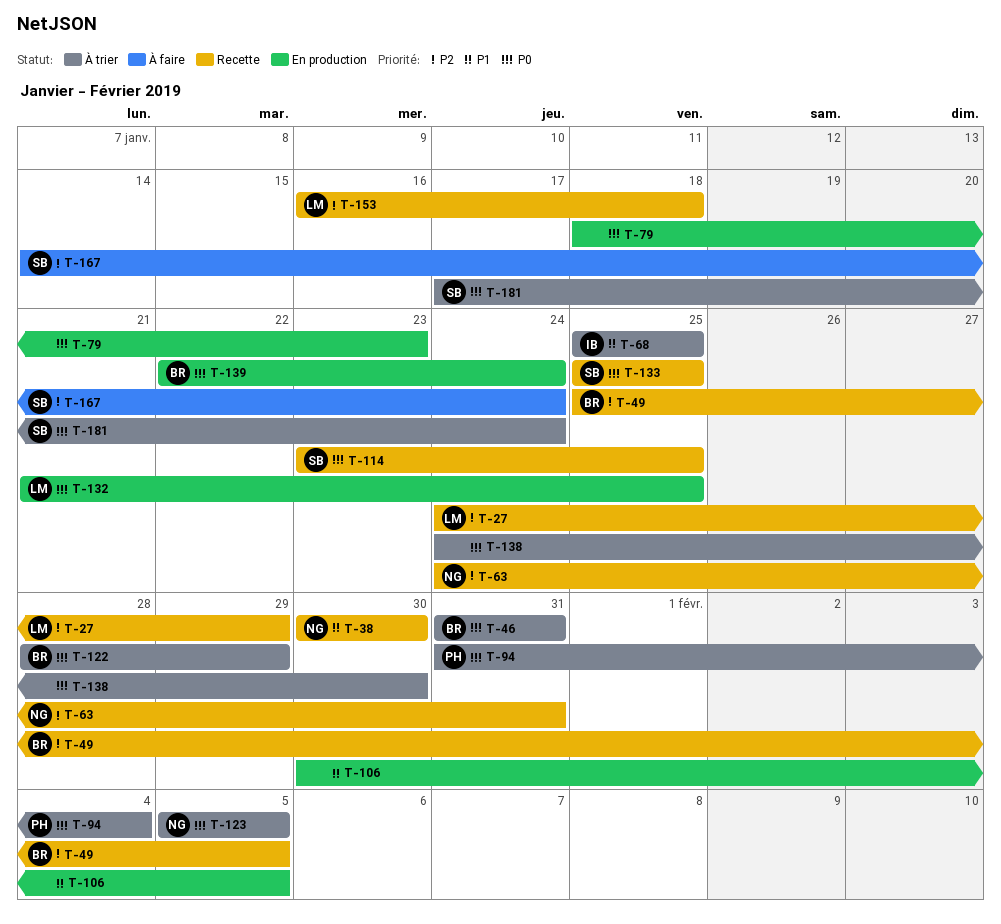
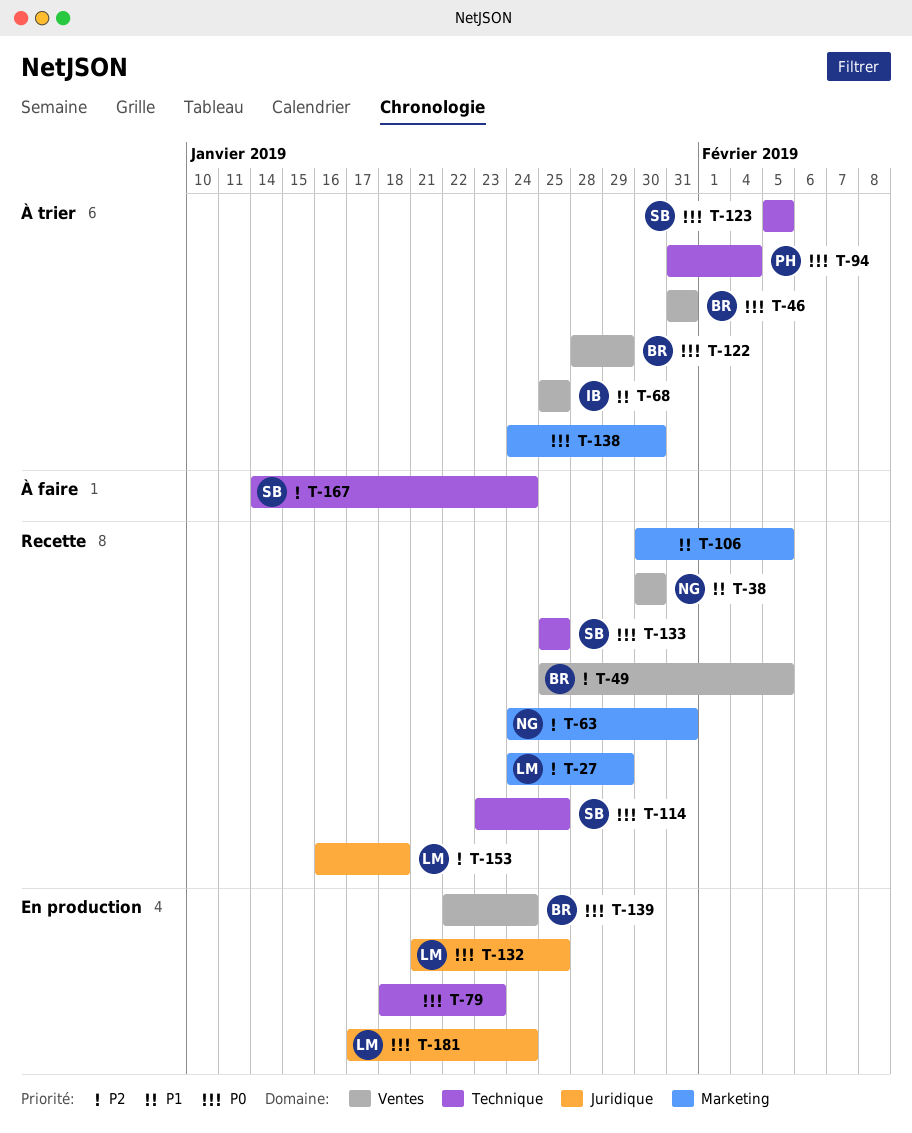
T-106, status: En production -> Recette
T-123, owner: NG -> SB
T-181, status: À trier -> En production
T-181, owner: SB -> LM

